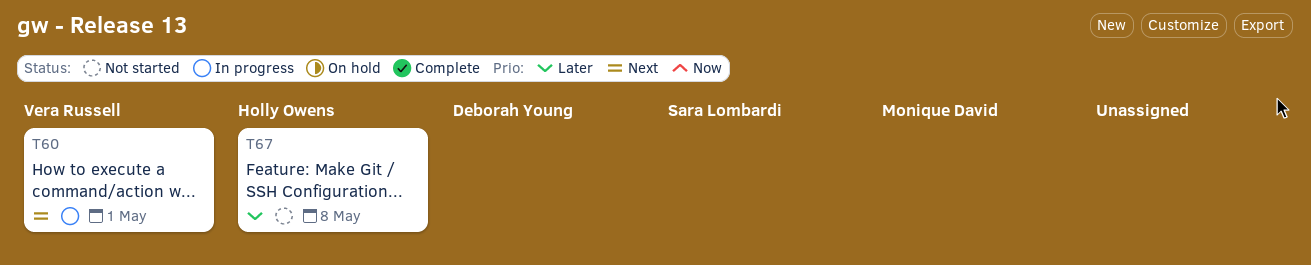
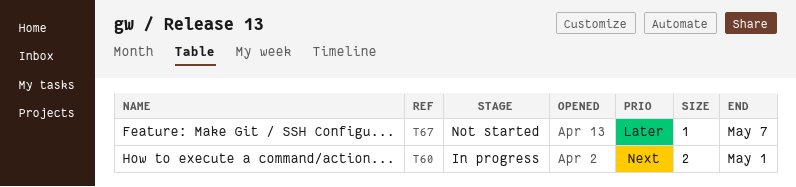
T67, due: May 8 -> May 7

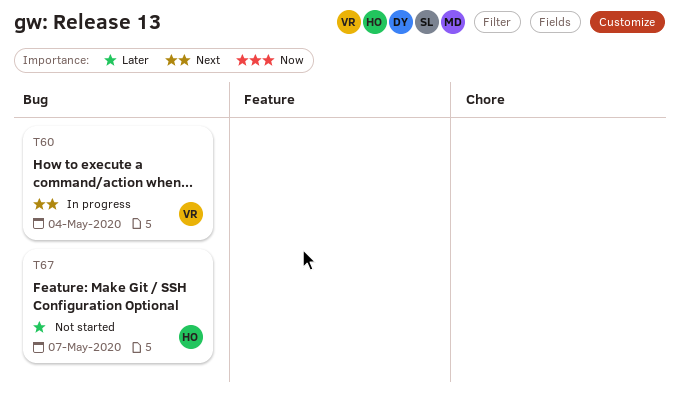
T60, due: May 1 -> May 4

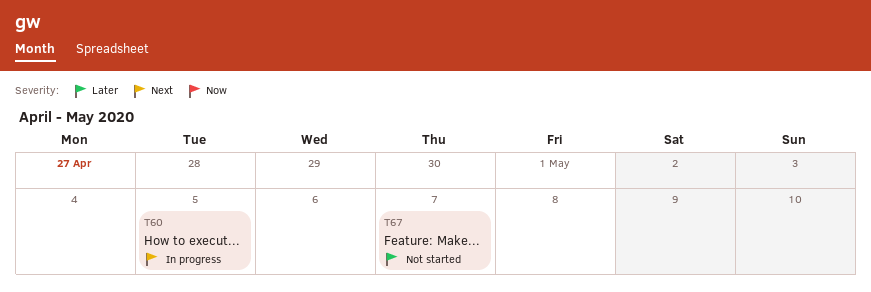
T60, due: May 4 -> May 5

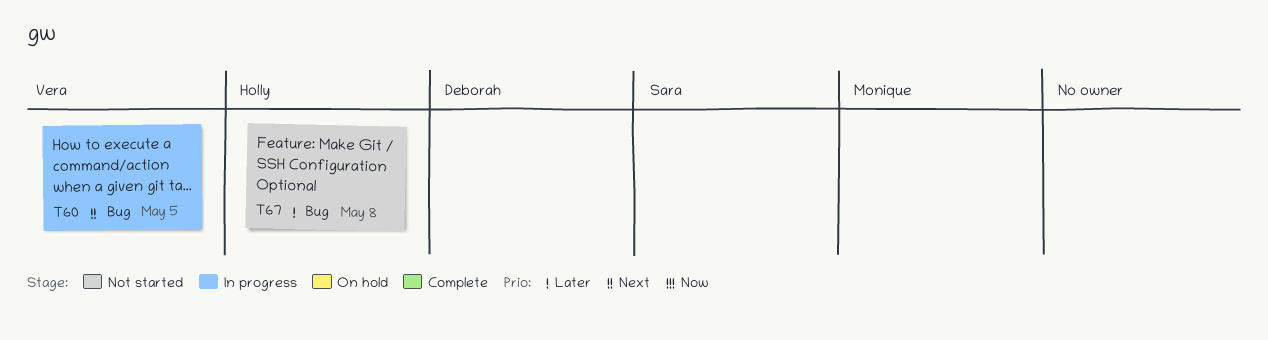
T67, due: May 7 -> May 8

